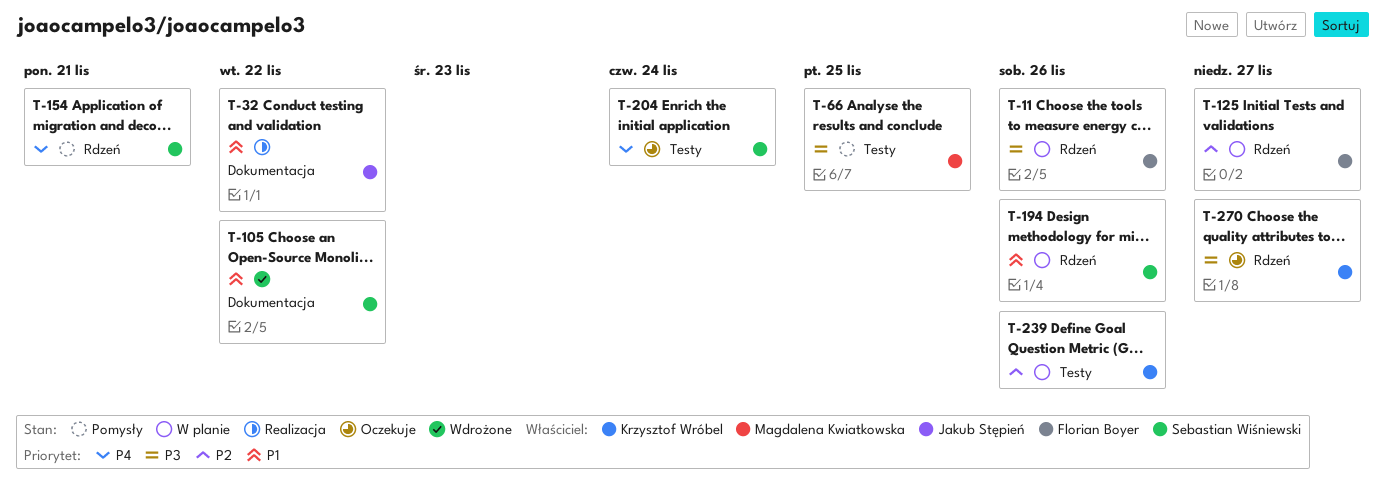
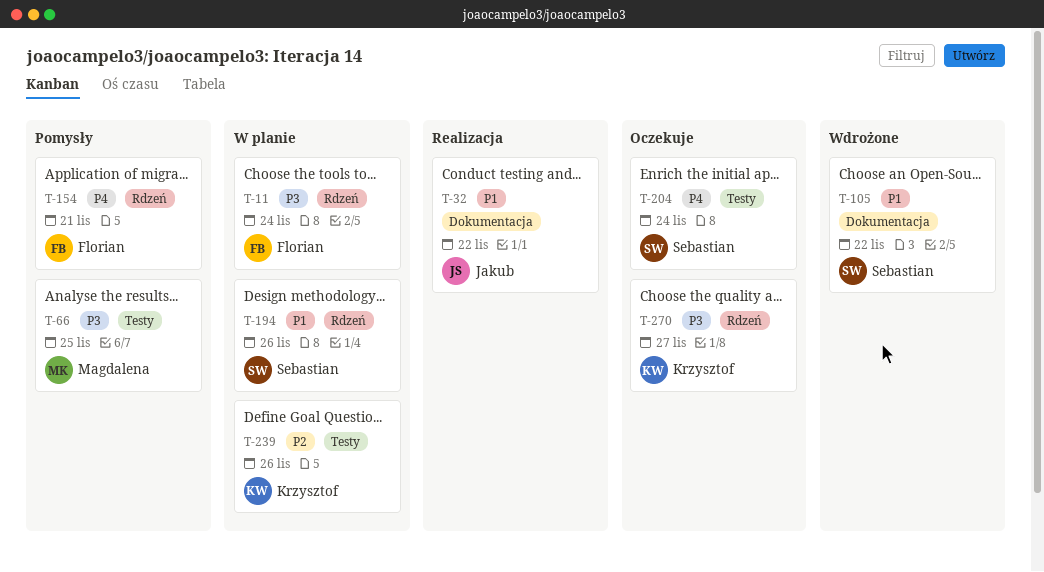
T-11, due: Nov 26 -> Nov 24
T-125: present -> none
T-154, owner: Sebastian Wiśniewski -> Florian Boyer

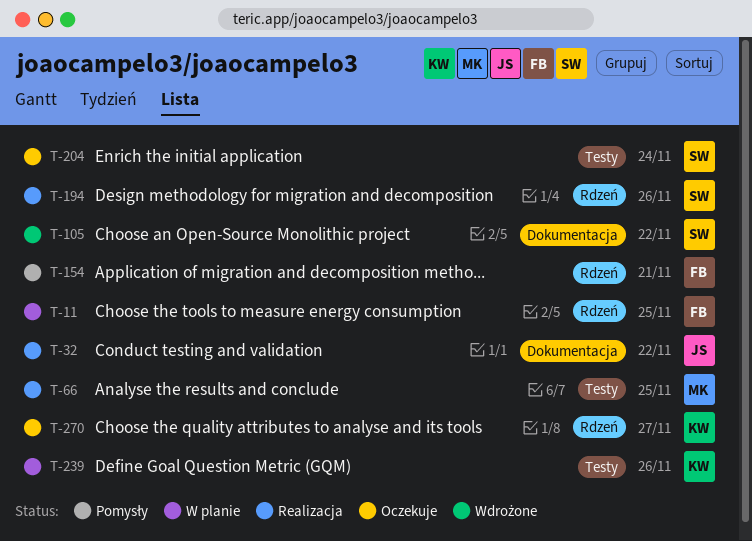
T-11, due: Nov 24 -> Nov 25
T-66, status: Pomysły -> Realizacja
T-194, status: W planie -> Realizacja

